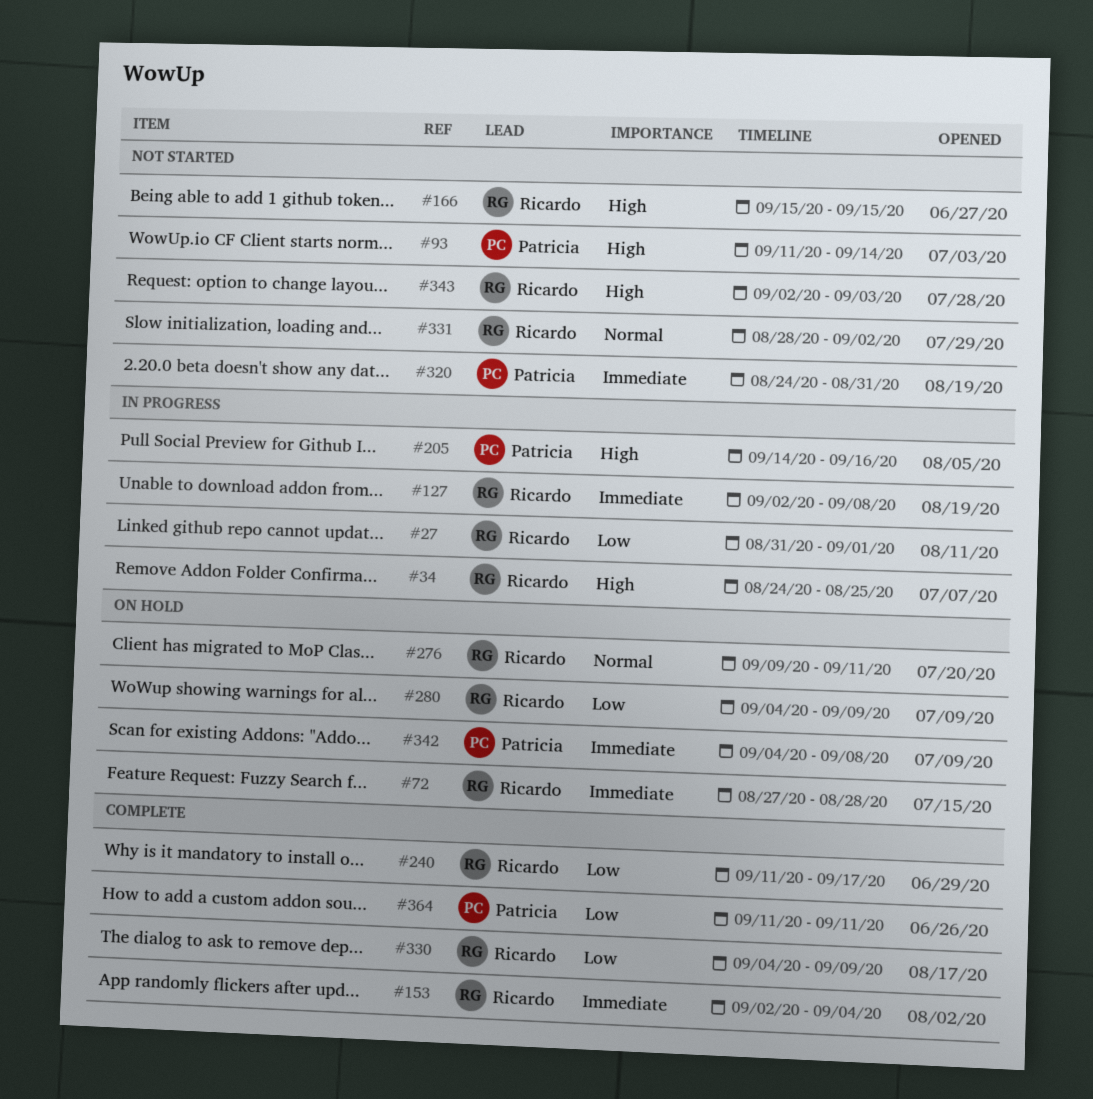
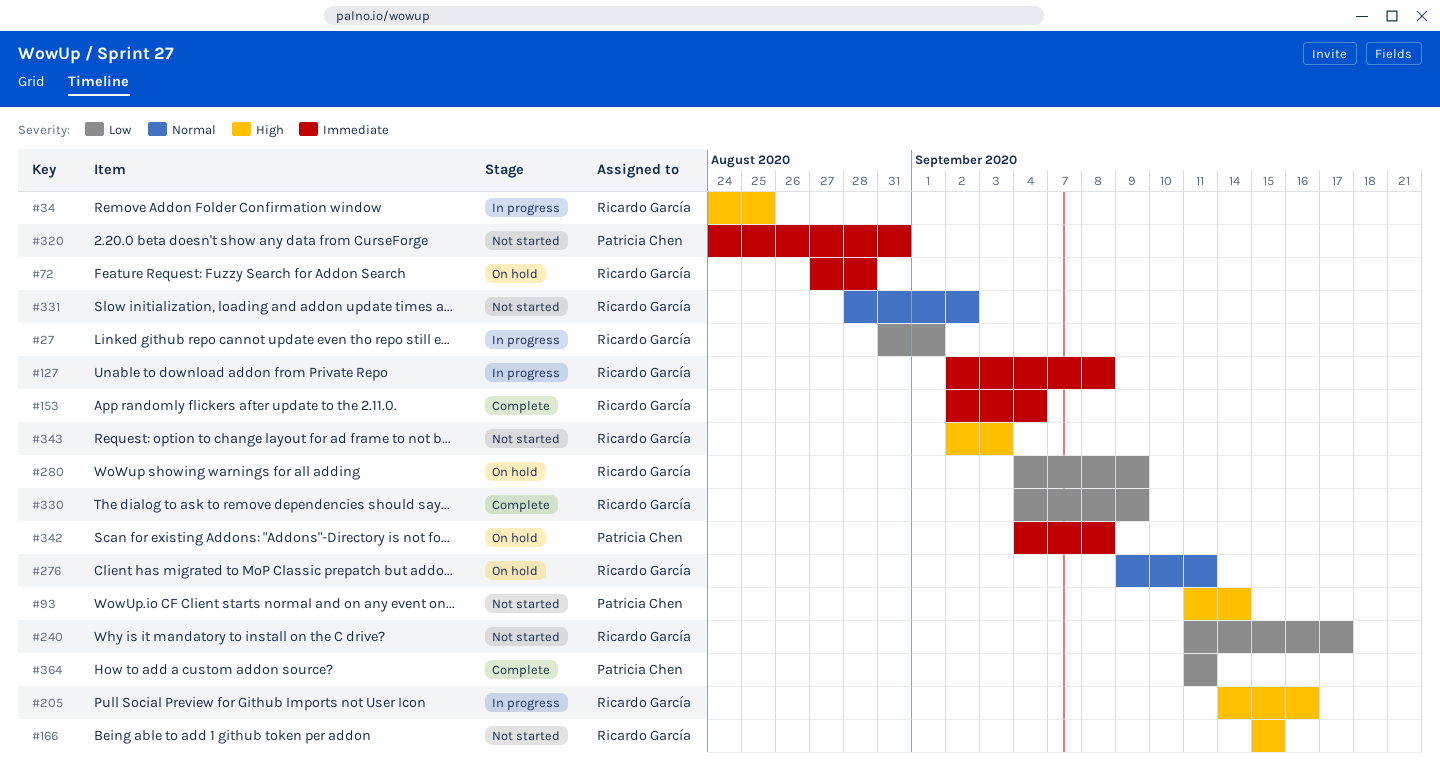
#205, owner: Patricia Chen -> Ricardo García
#240, status: Complete -> Not started

